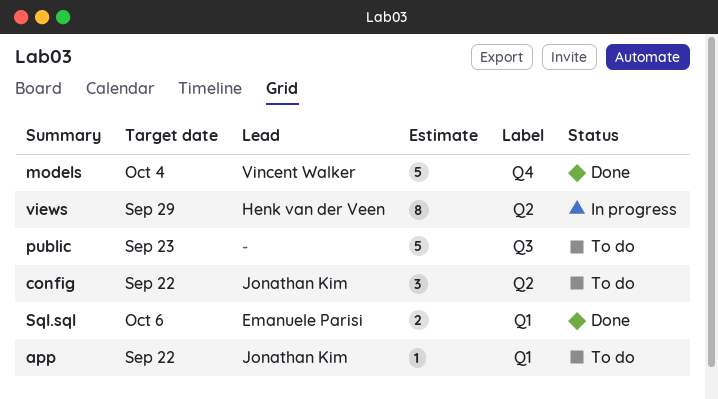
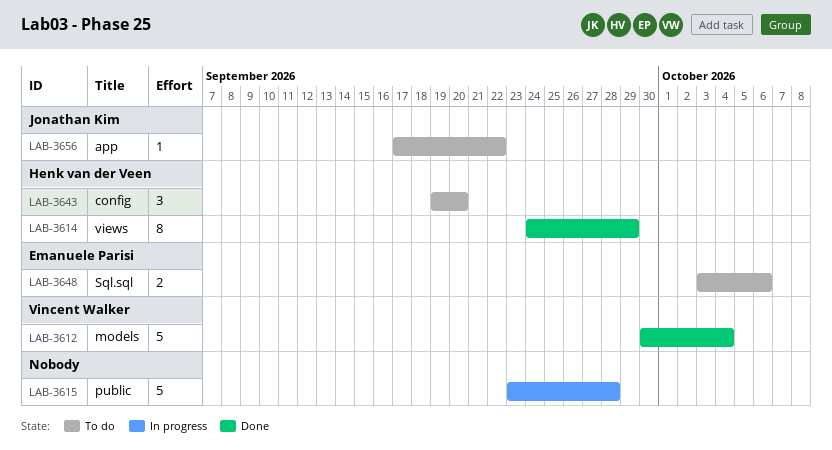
config, owner: Jonathan Kim -> Henk van der Veen
config, due: Sep 22 -> Sep 20
public, status: To do -> In progress
public, due: Sep 23 -> Sep 28
Sql.sql, status: Done -> To do
views, status: In progress -> Done

